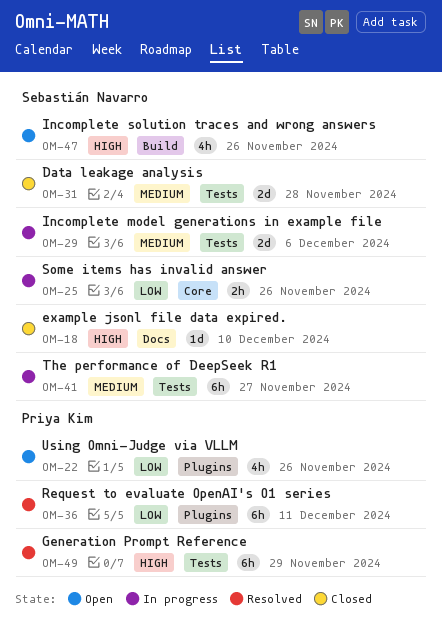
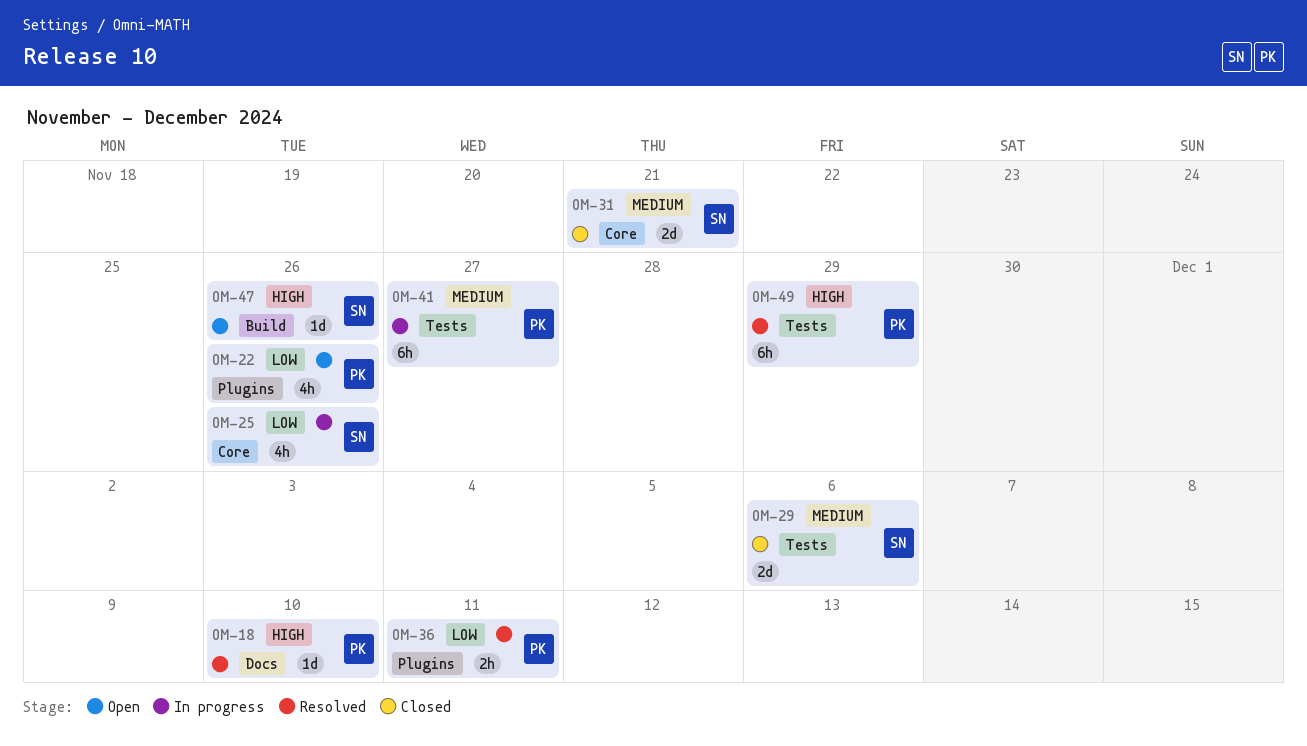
OM-18, status: Closed -> Resolved
OM-18, owner: Sebastián Navarro -> Priya Kim
OM-25, estimate: 2h -> 4h
OM-29, status: In progress -> Closed
OM-31, label: Tests -> Core
OM-31, due: Nov 28 -> Nov 21
OM-36, estimate: 6h -> 2h
OM-41, owner: Sebastián Navarro -> Priya Kim
OM-47, estimate: 4h -> 1d

